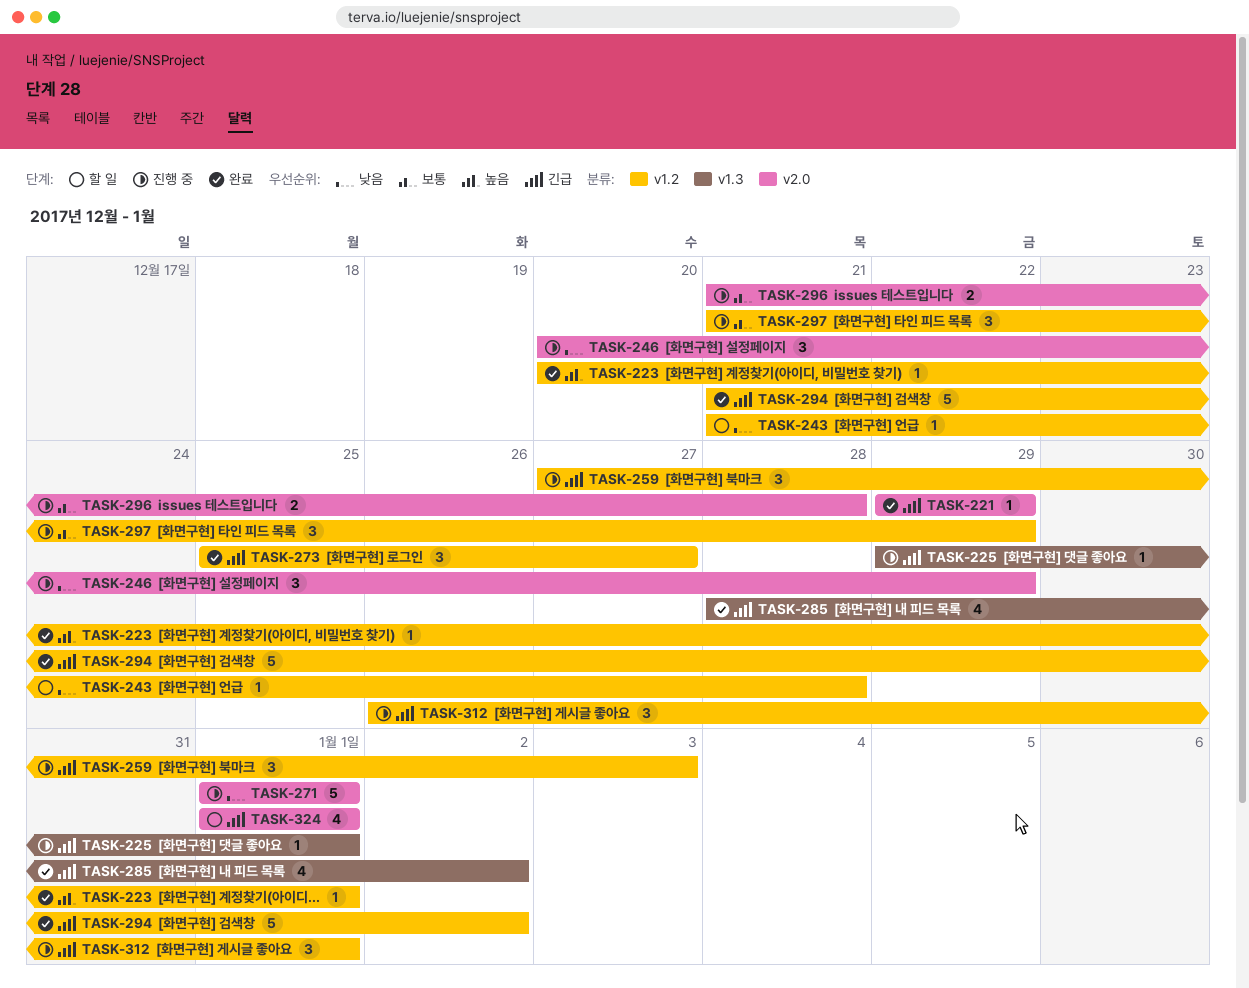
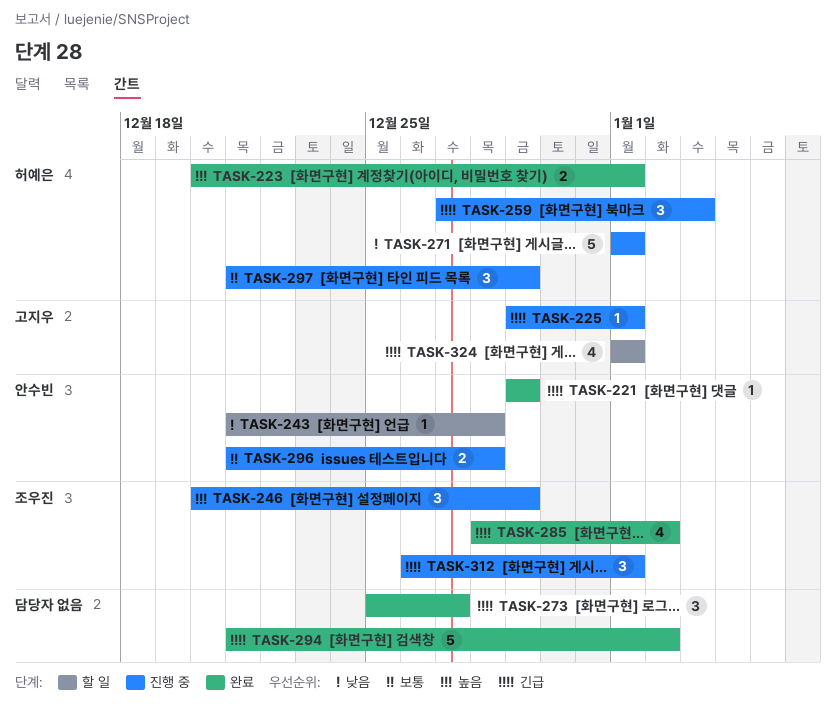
TASK-223, estimate: 1 -> 2
TASK-246, priority: 낮음 -> 높음

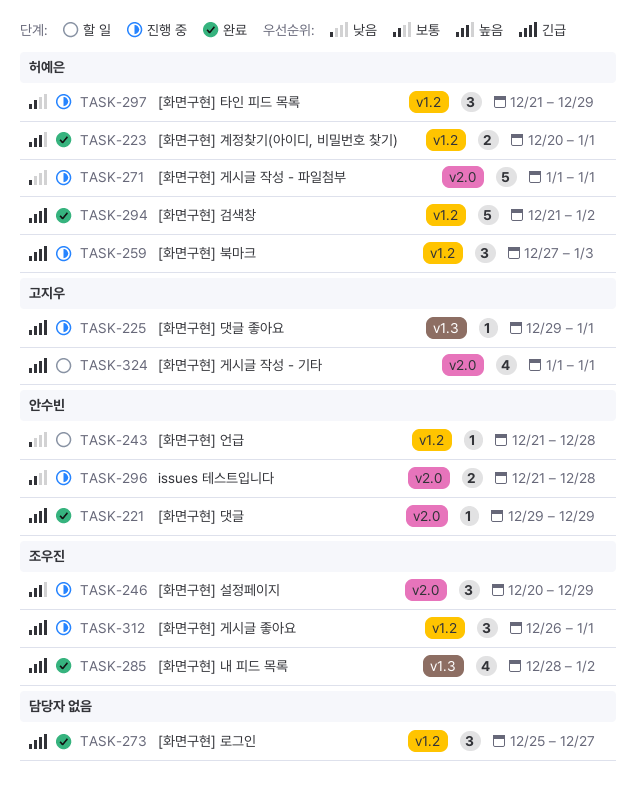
TASK-294, owner: none -> 허예은

